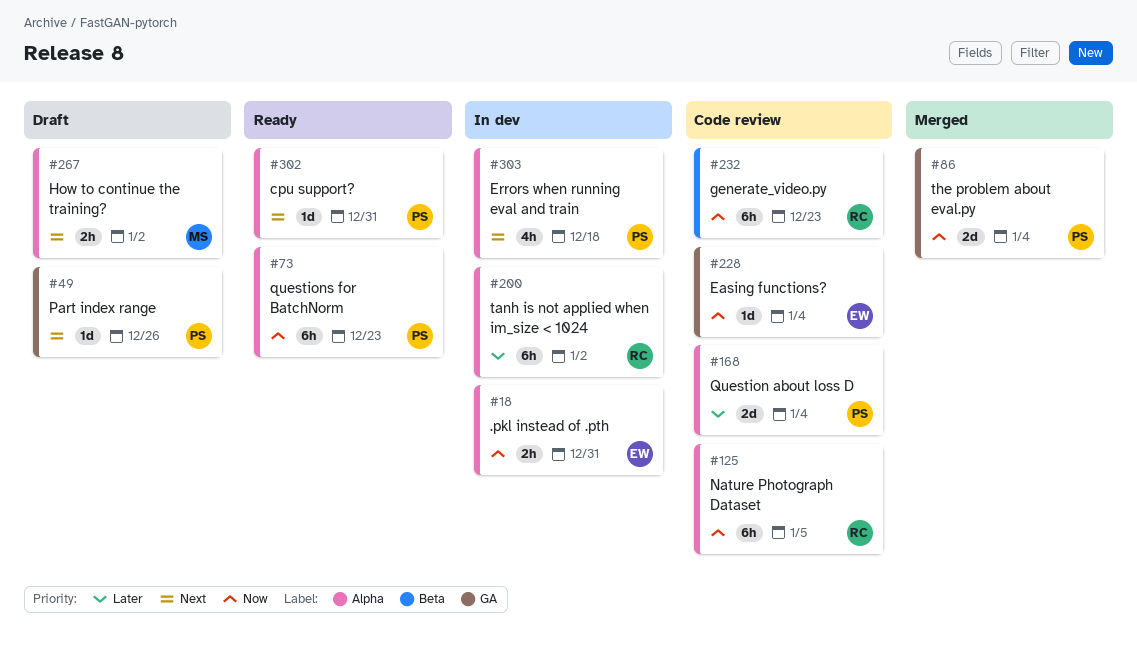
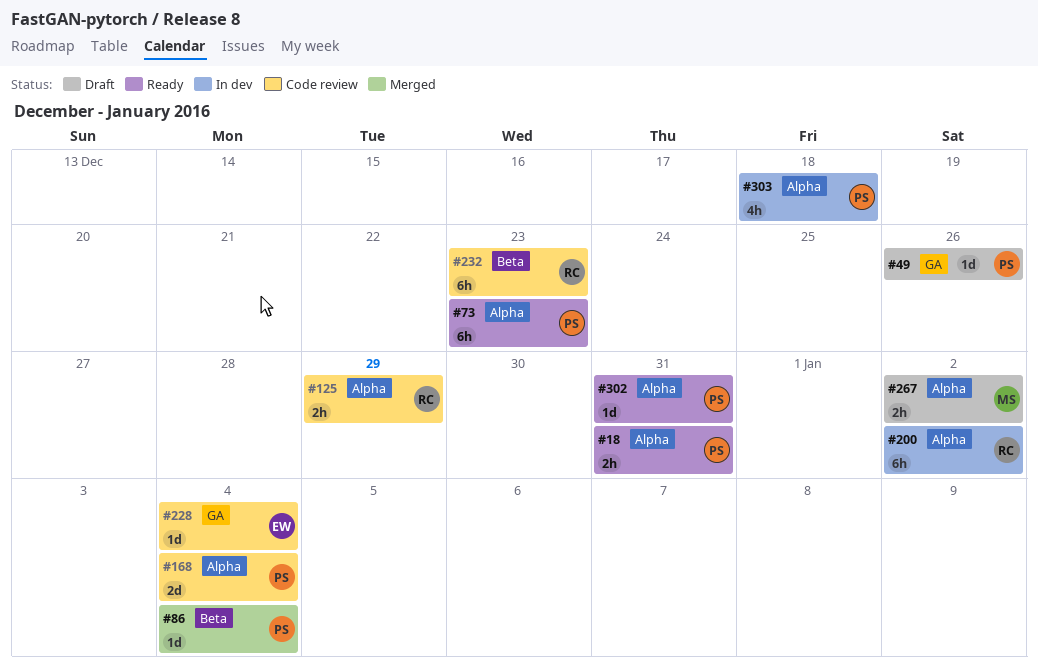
#18, status: In dev -> Ready
#18, owner: EW -> PS
#86, label: GA -> Beta
#86, estimate: 2d -> 1d
#125, estimate: 6h -> 2h
#125, due: Jan 5 -> Dec 29

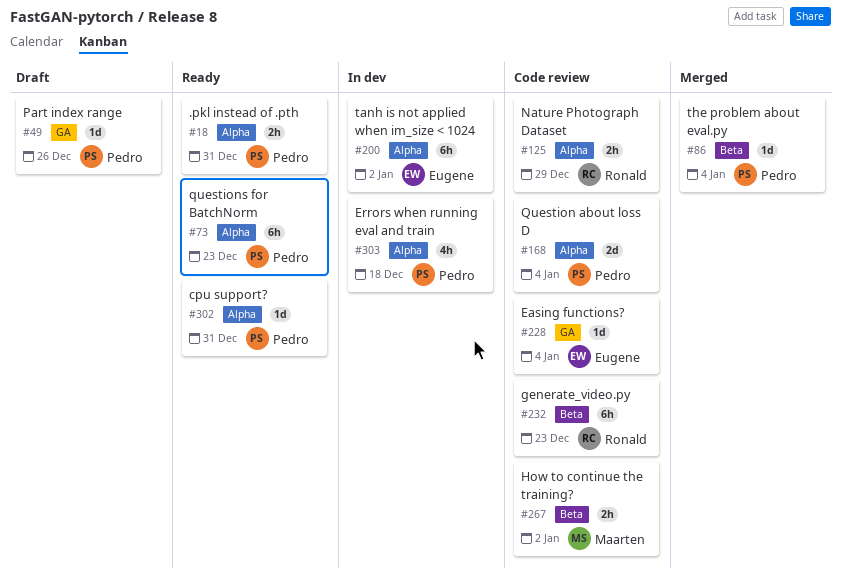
#200, owner: Ronald -> Eugene
#267, status: Draft -> Code review
#267, label: Alpha -> Beta

